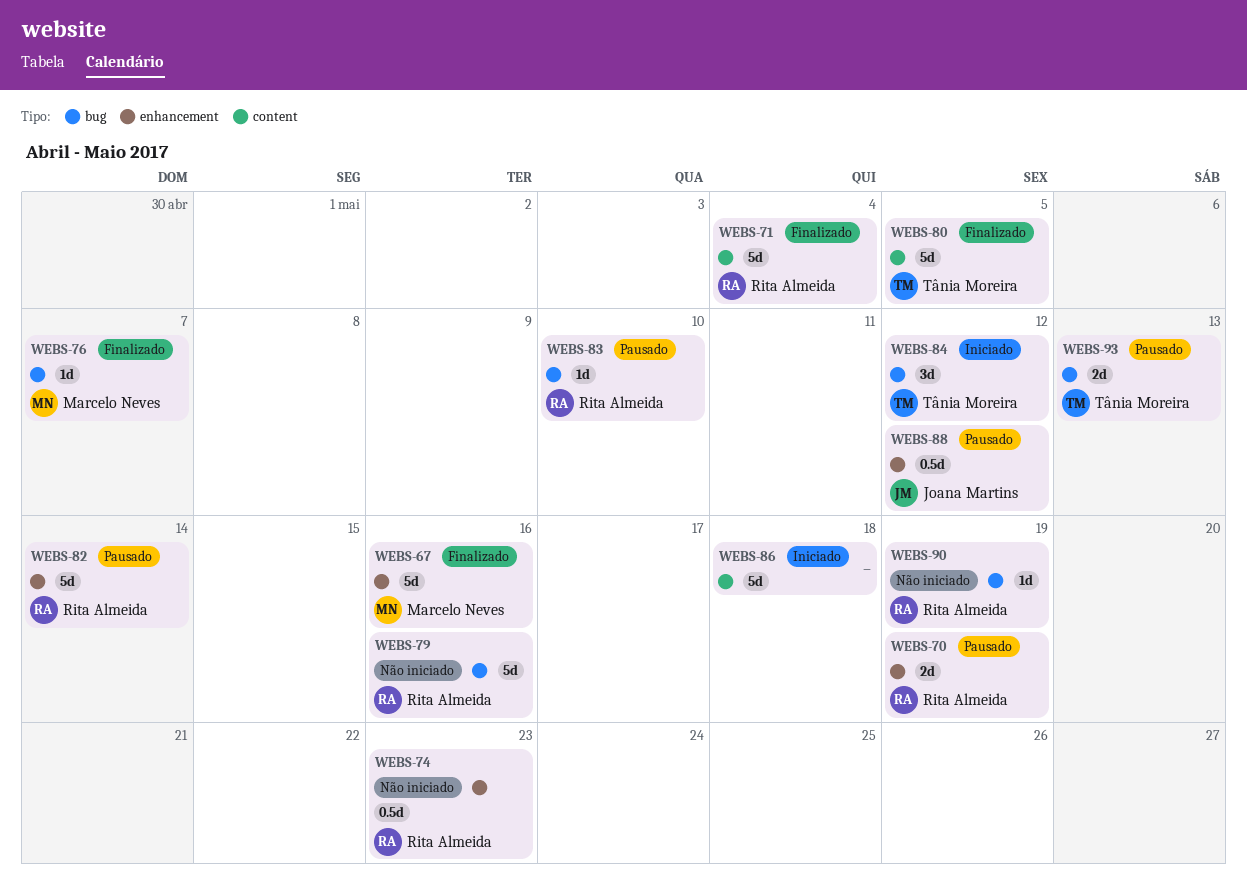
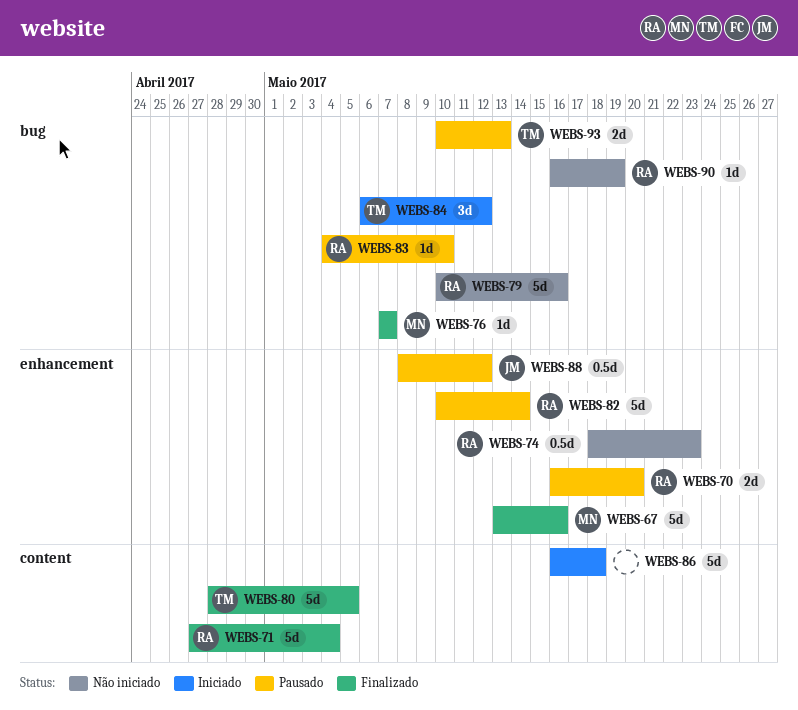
WEBS-70, due: May 19 -> May 20

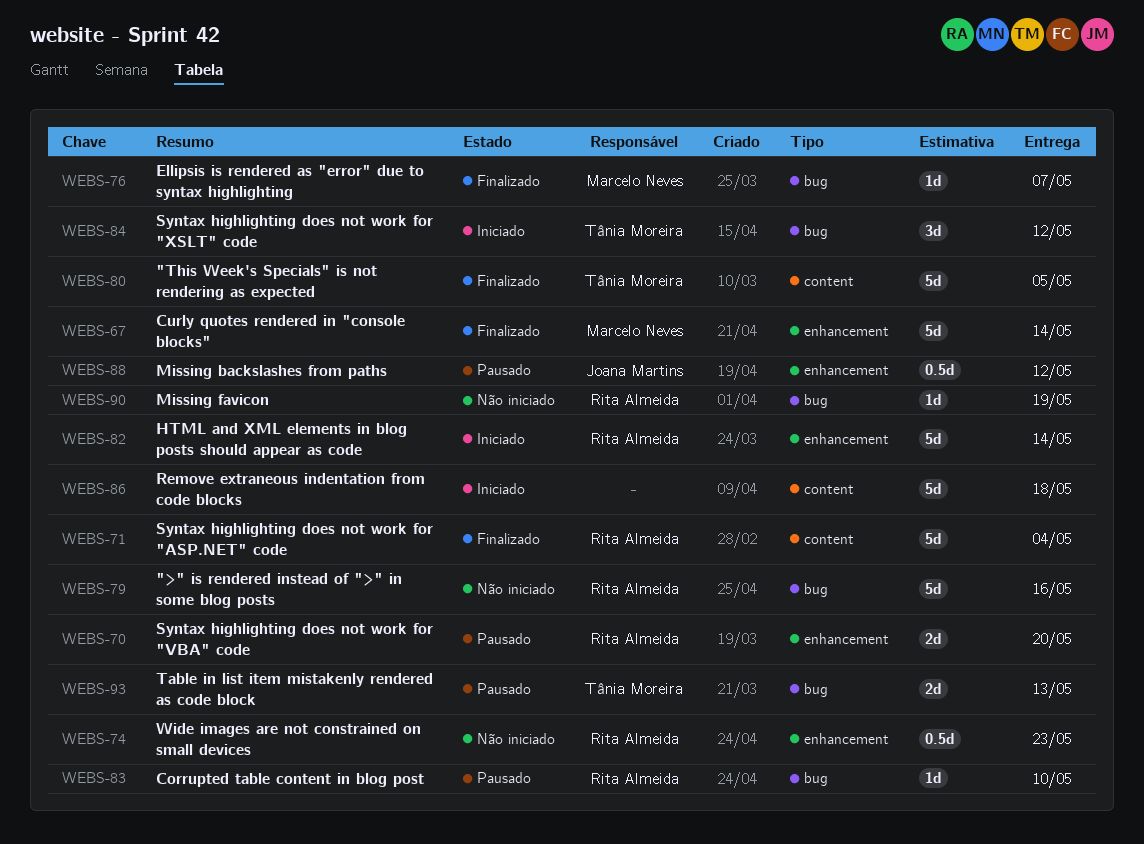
WEBS-67, due: May 16 -> May 14
WEBS-82, status: Pausado -> Iniciado

